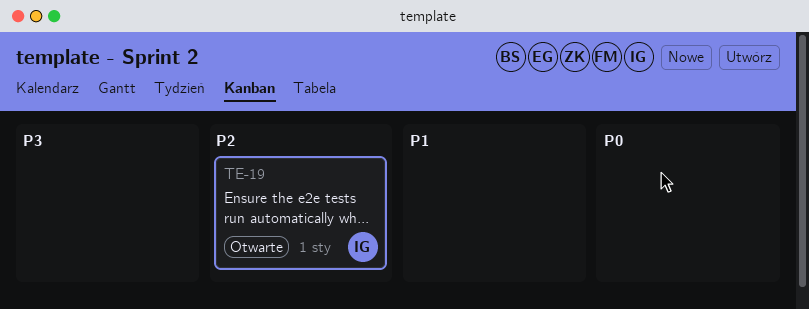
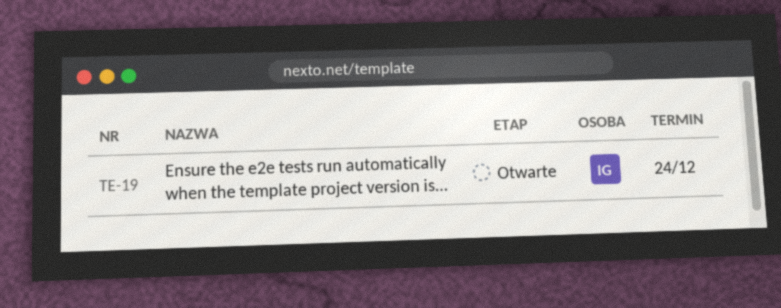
TE-19, due: Jan 1 -> Dec 24

